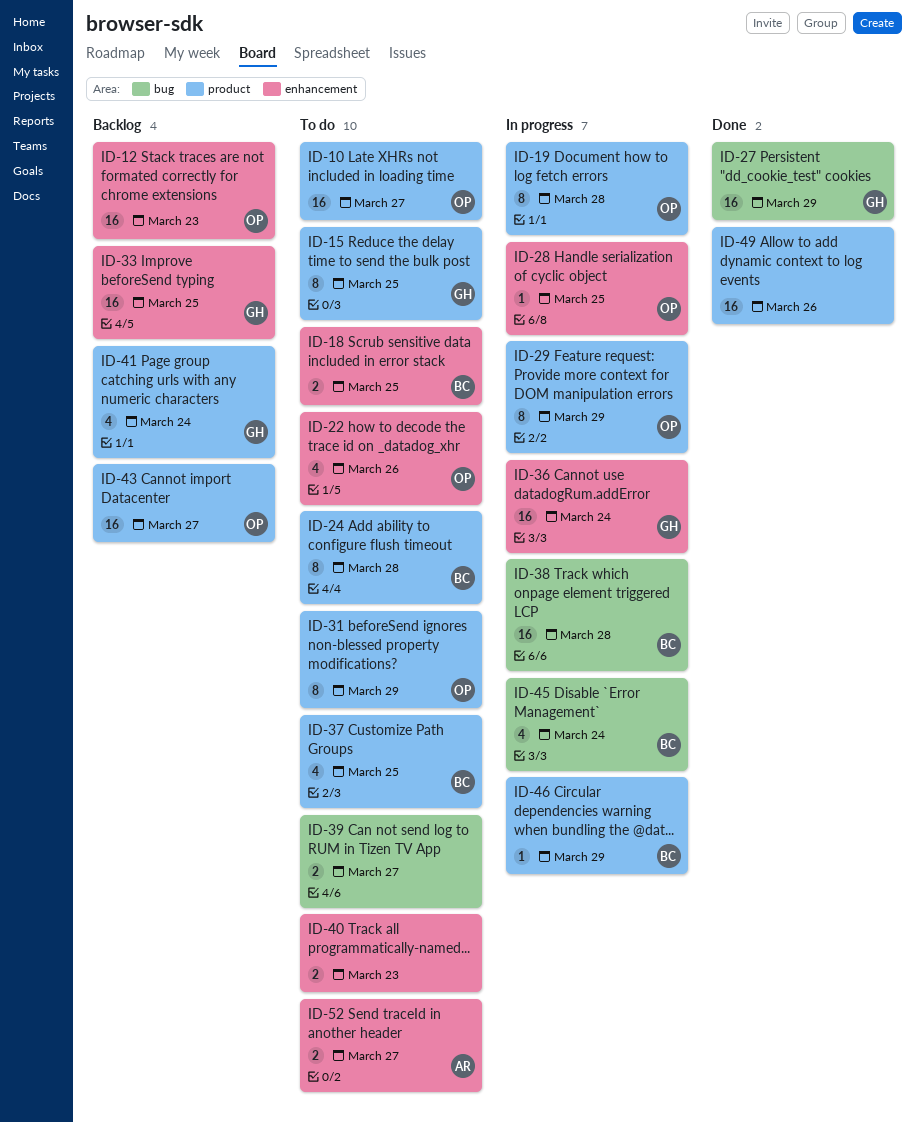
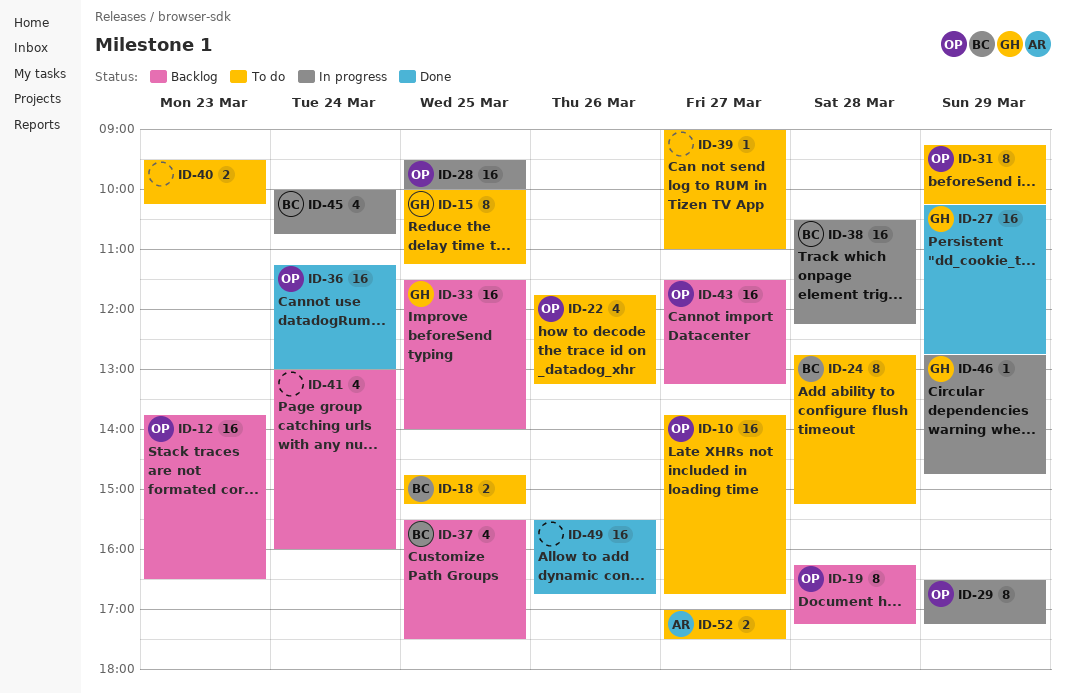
ID-19, status: In progress -> Backlog
ID-28, estimate: 1 -> 16
ID-36, status: In progress -> Done
ID-36, owner: GH -> OP
ID-37, status: To do -> Backlog
ID-39, estimate: 2 -> 1
ID-41, owner: GH -> none
ID-46, owner: BC -> GH

